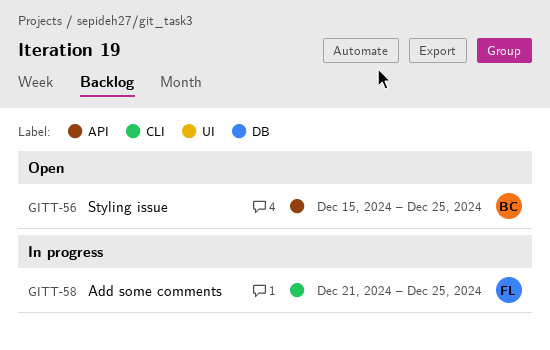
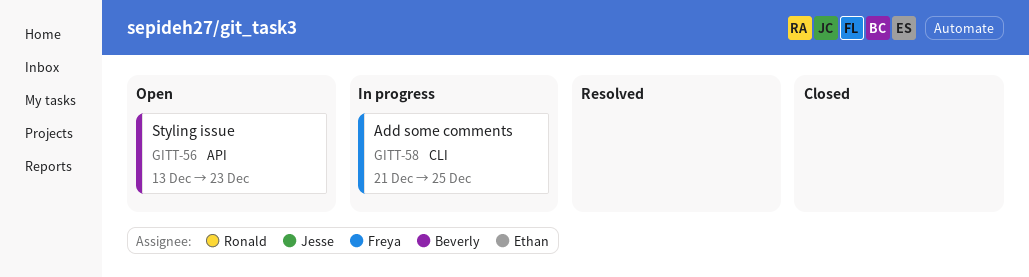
GITT-56, start: Dec 15 -> Dec 13
GITT-56, due: Dec 25 -> Dec 23

